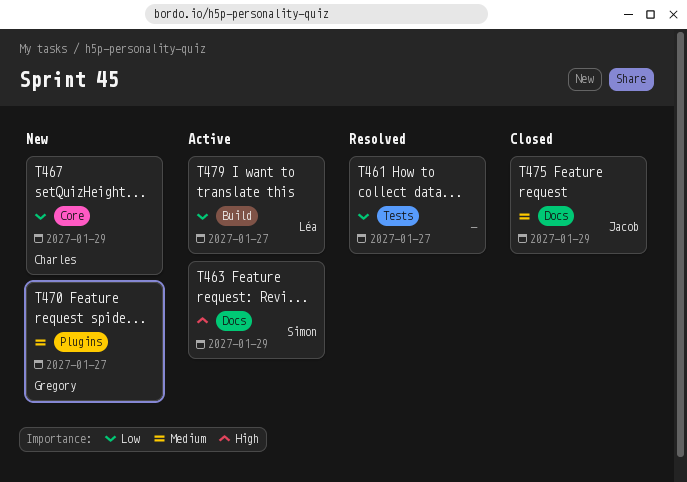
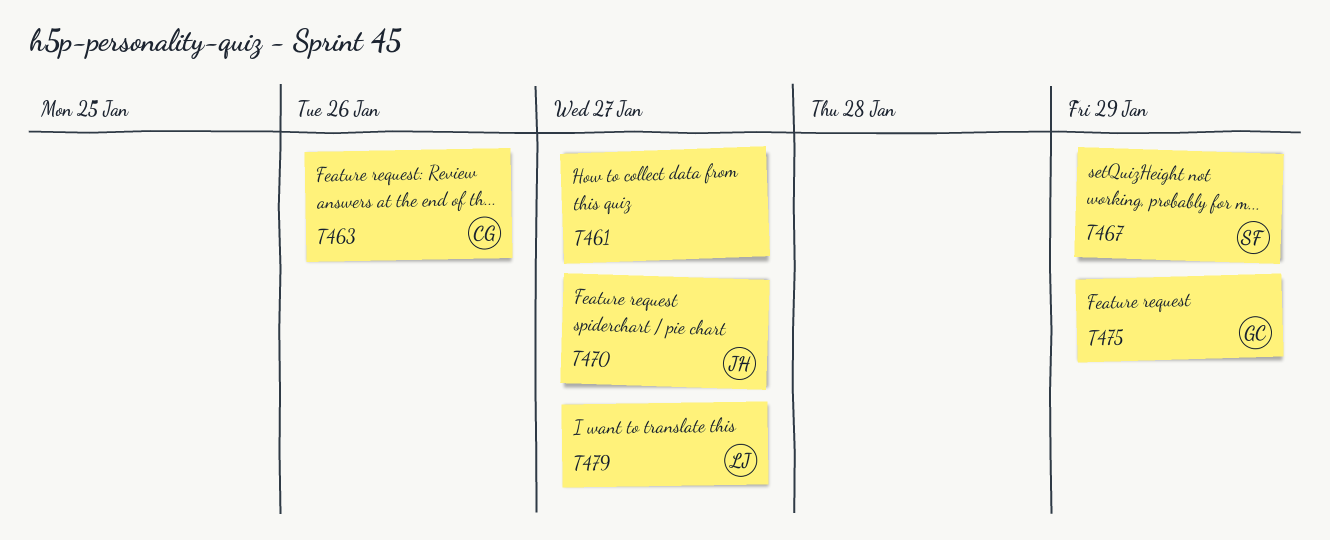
T463, owner: Simon -> Charles
T463, due: Jan 29 -> Jan 26
T467, owner: Charles -> Simon
T470, owner: Gregory -> Jacob
T475, owner: Jacob -> Gregory

